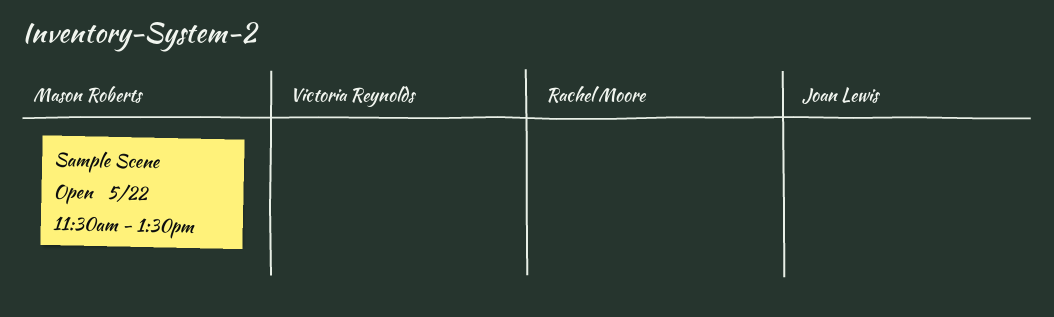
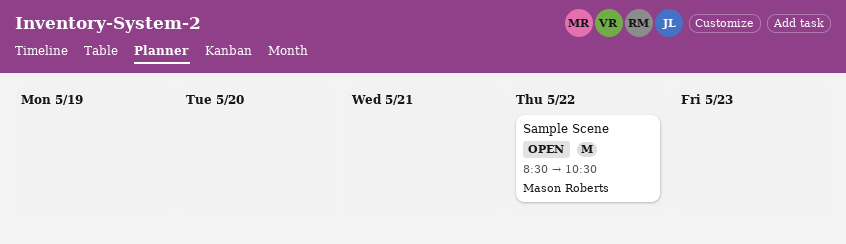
Sample Scene, begins: 11:30 -> 08:30
Sample Scene, ends: 13:30 -> 10:30

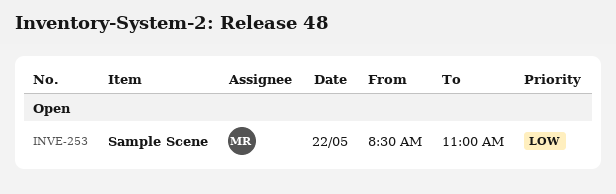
Sample Scene, ends: 10:30 -> 11:00

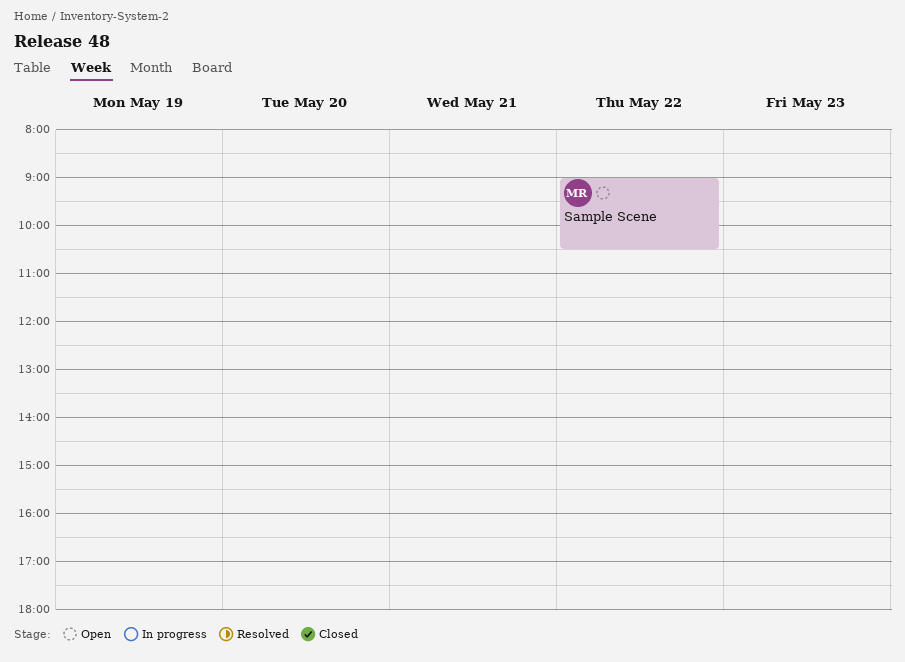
Sample Scene, begins: 08:30 -> 09:00
Sample Scene, ends: 11:00 -> 10:30

